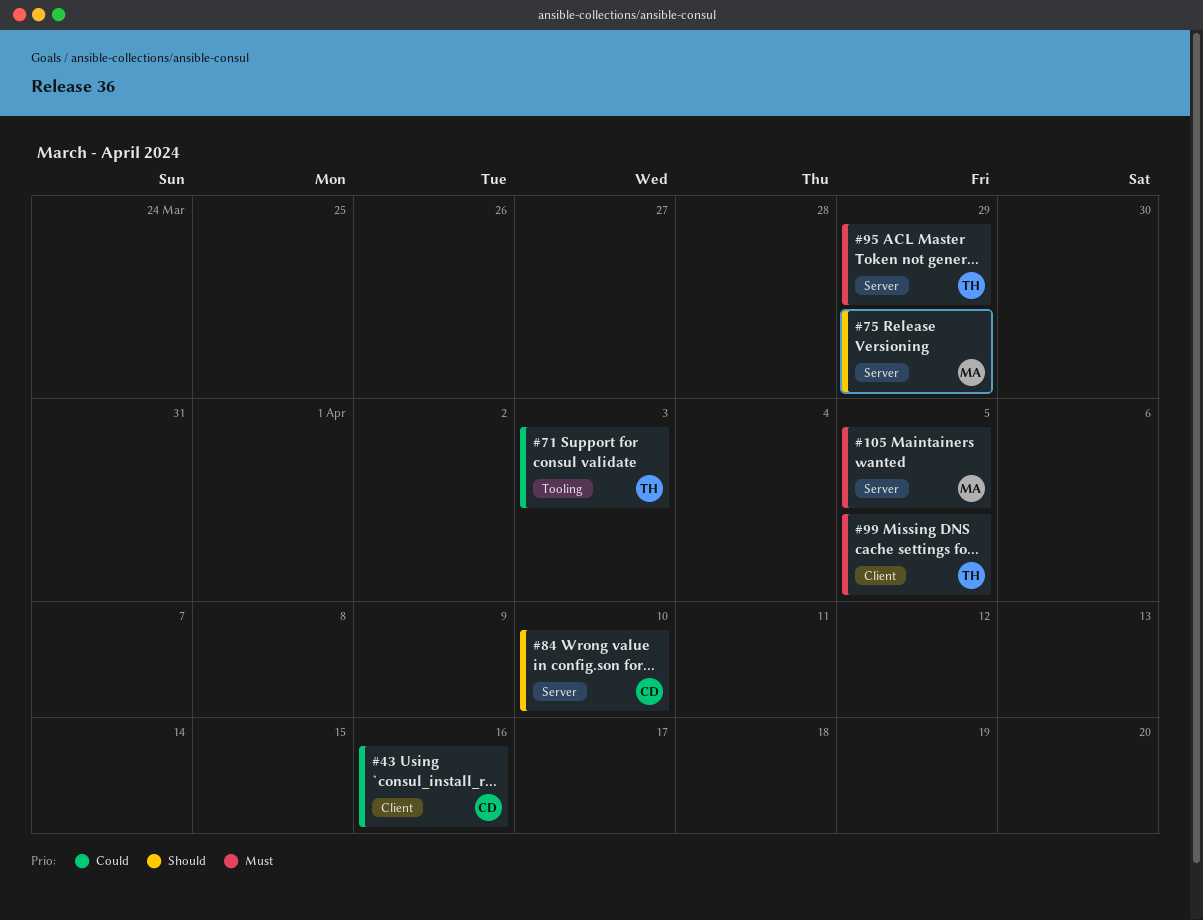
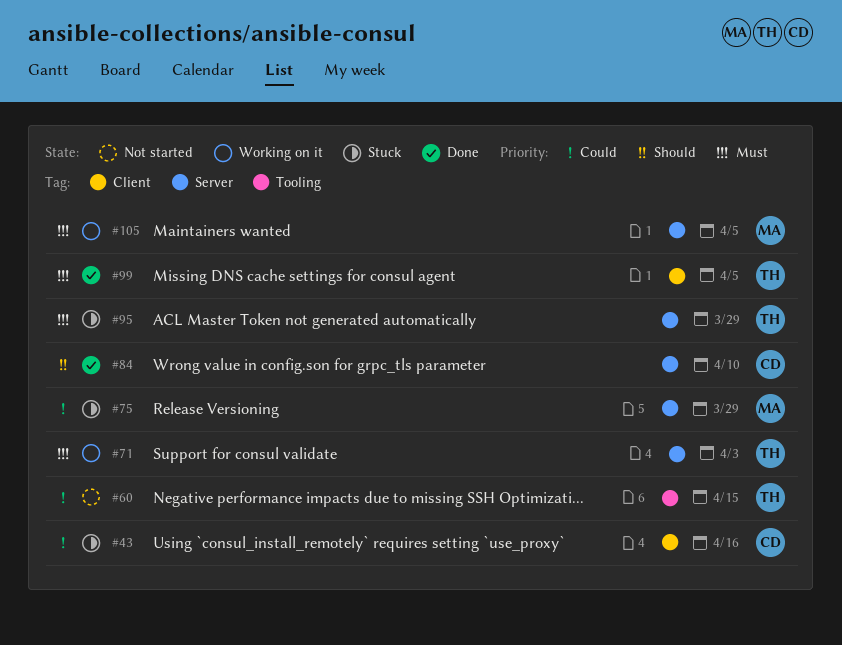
#60: none -> present
#71, priority: Could -> Must
#71, label: Tooling -> Server
#75, priority: Should -> Could

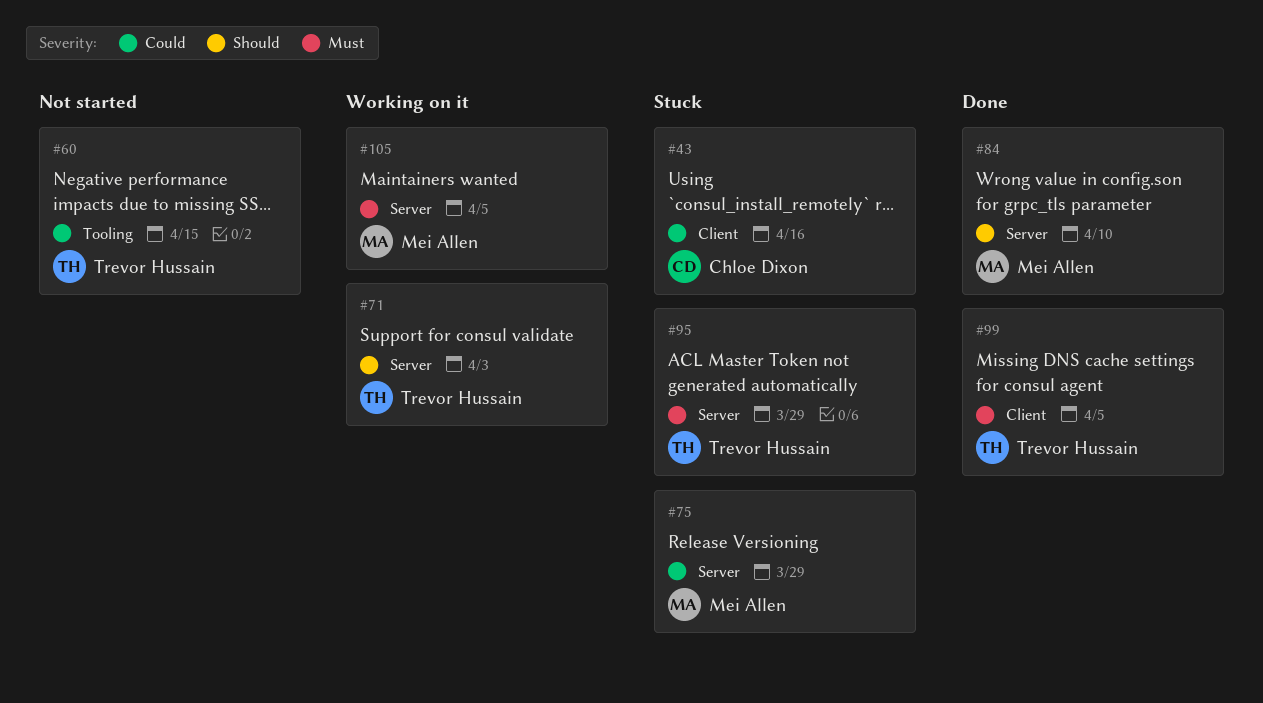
#71, priority: Must -> Should
#84, owner: Chloe Dixon -> Mei Allen

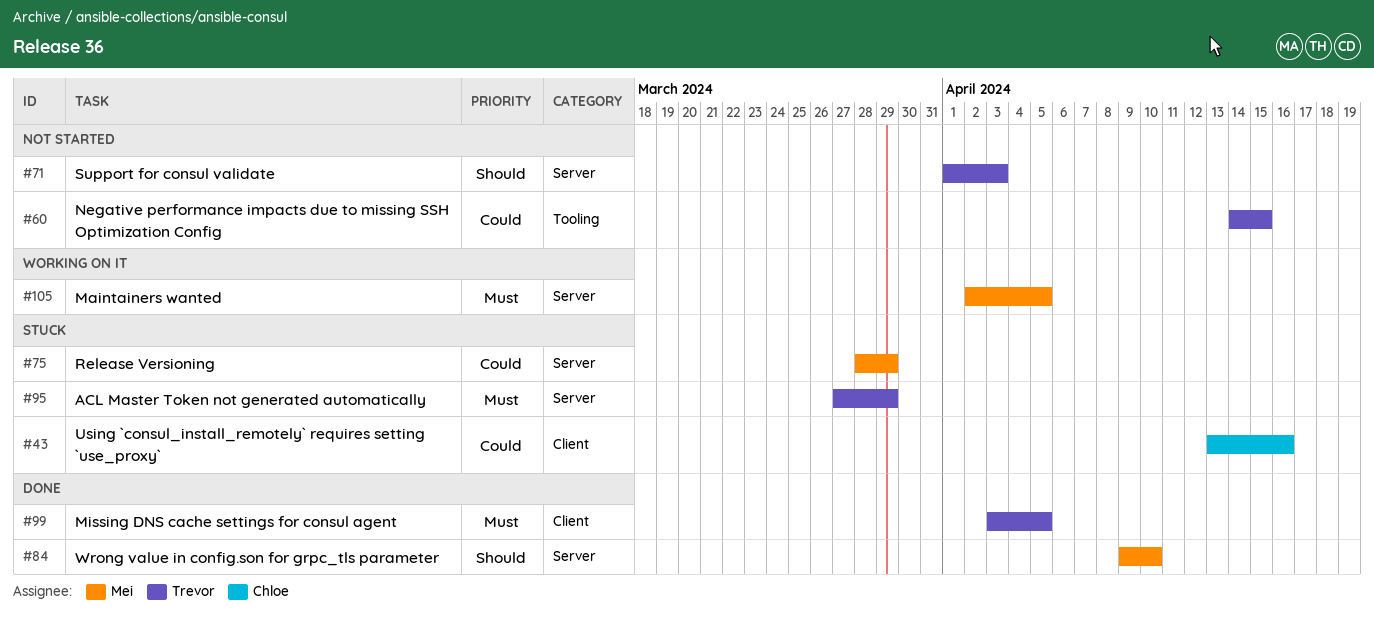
#71, status: Working on it -> Not started

